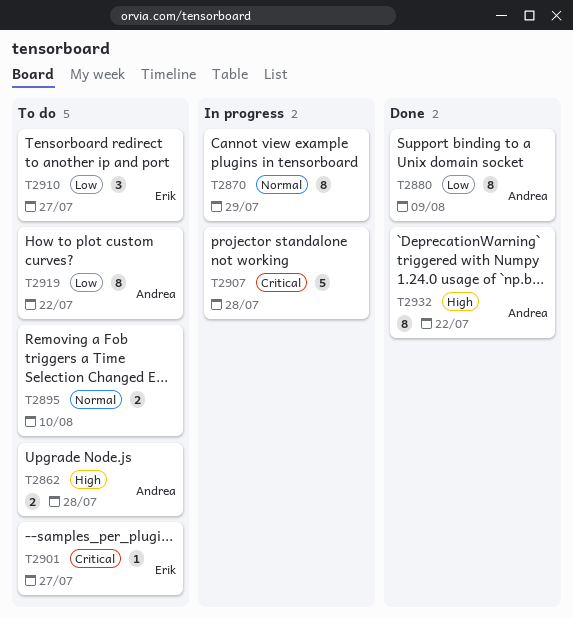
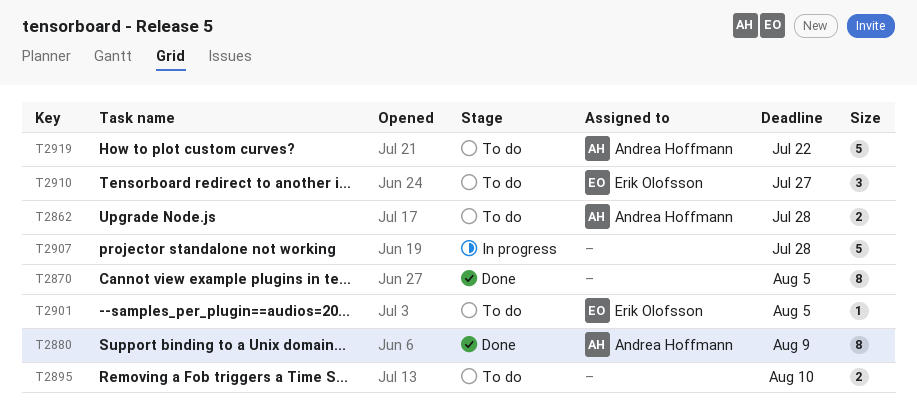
T2870, status: In progress -> Done
T2870, due: Jul 29 -> Aug 5
T2901, due: Jul 27 -> Aug 5
T2919, estimate: 8 -> 5
T2932: present -> none

